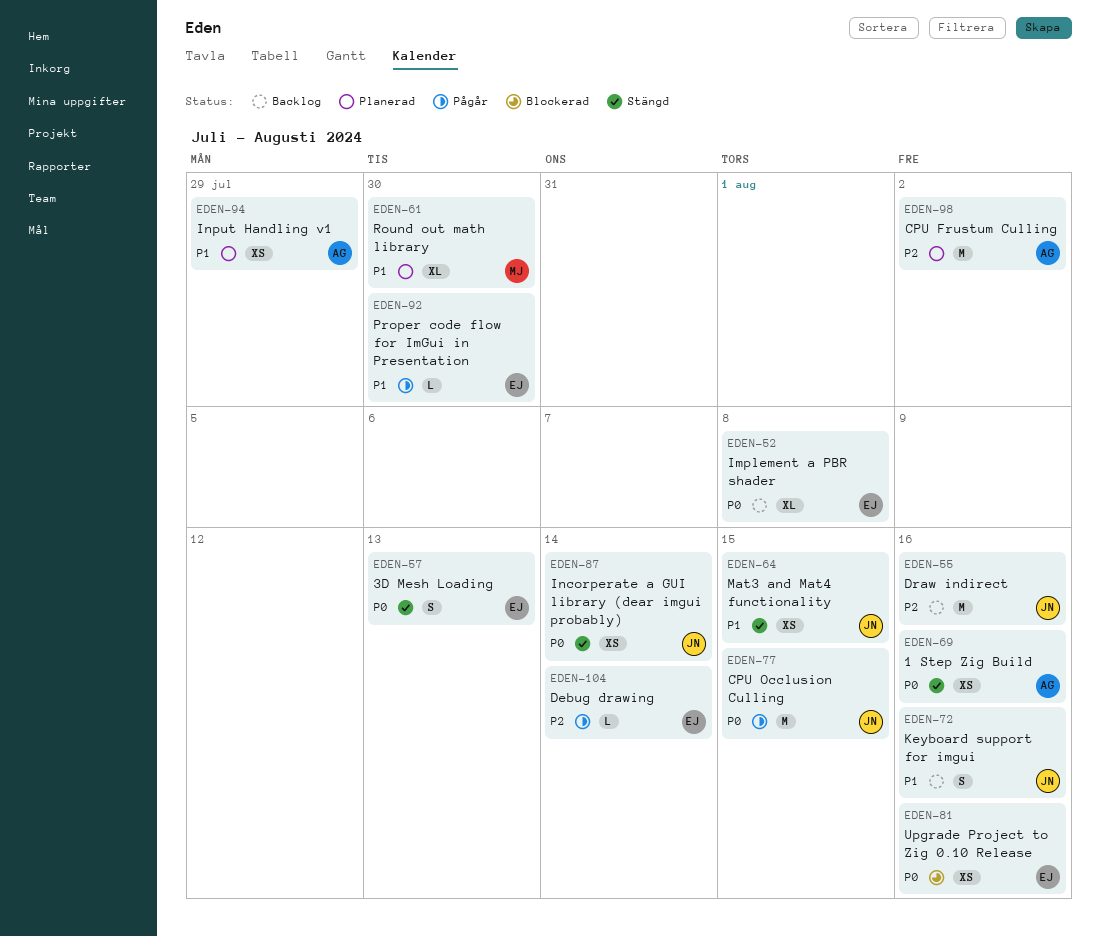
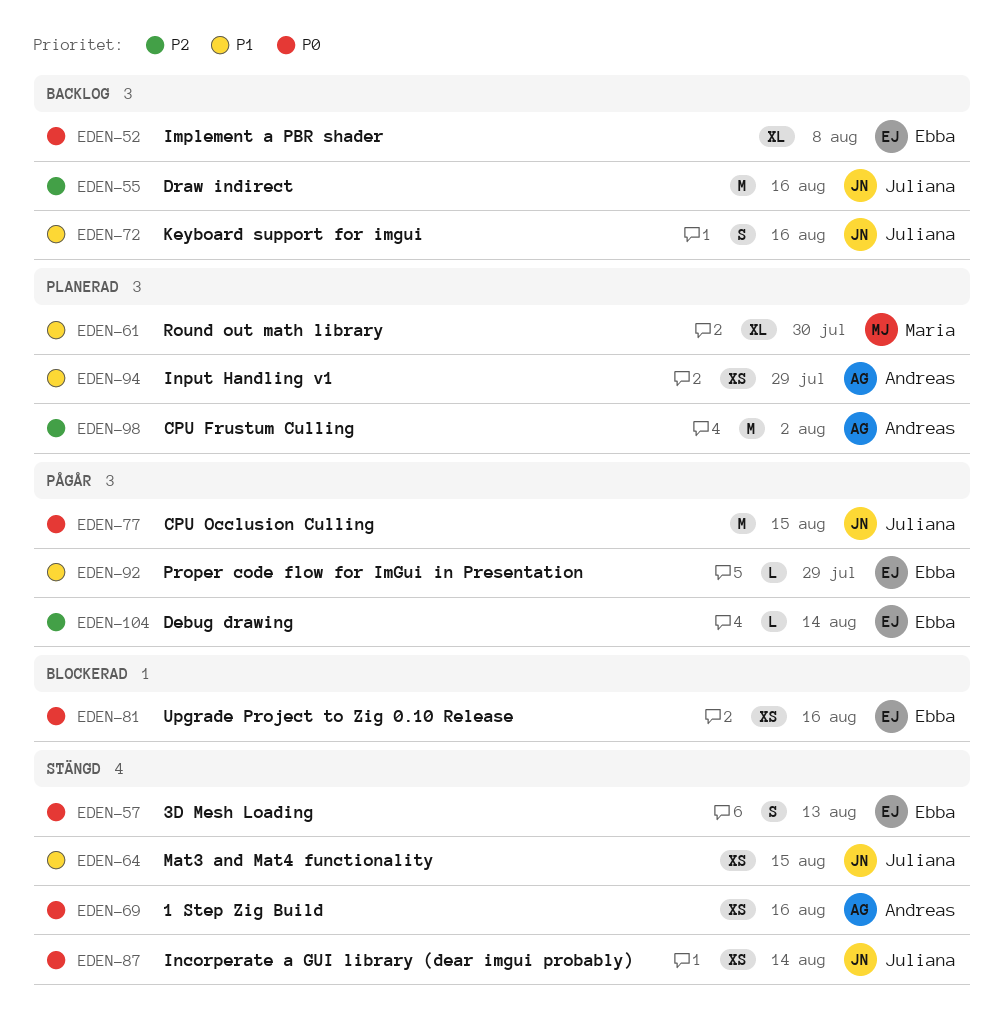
EDEN-92, due: Jul 30 -> Jul 29

